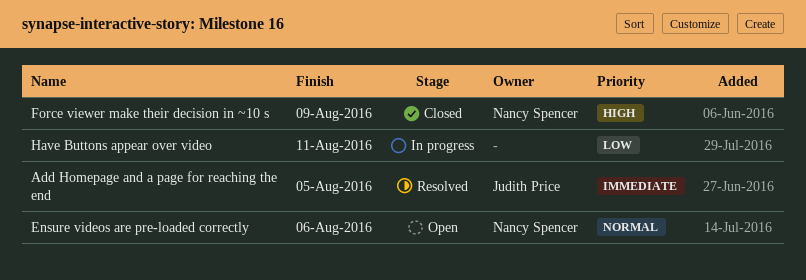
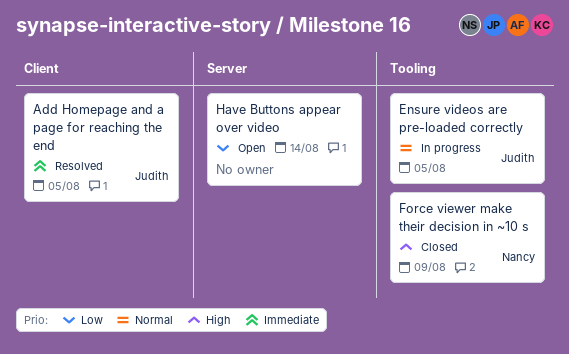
Ensure videos are pre-loaded correctly, status: Open -> In progress
Ensure videos are pre-loaded correctly, owner: Nancy Spencer -> Judith Price
Ensure videos are pre-loaded correctly, due: Aug 6 -> Aug 5
Have Buttons appear over video, status: In progress -> Open
Have Buttons appear over video, due: Aug 11 -> Aug 14

